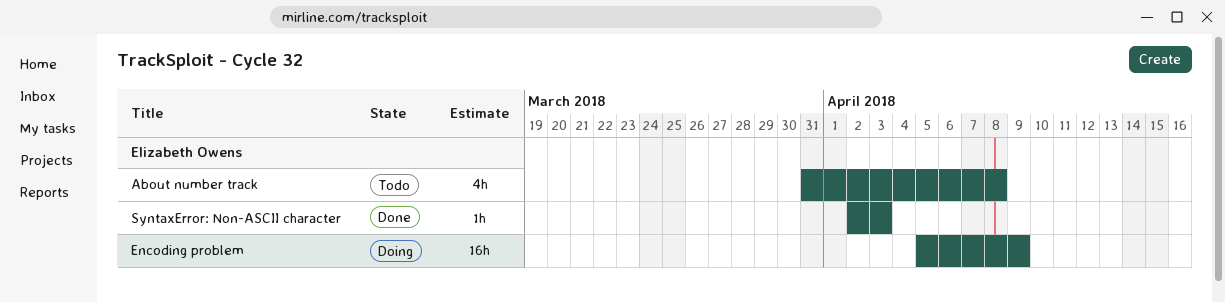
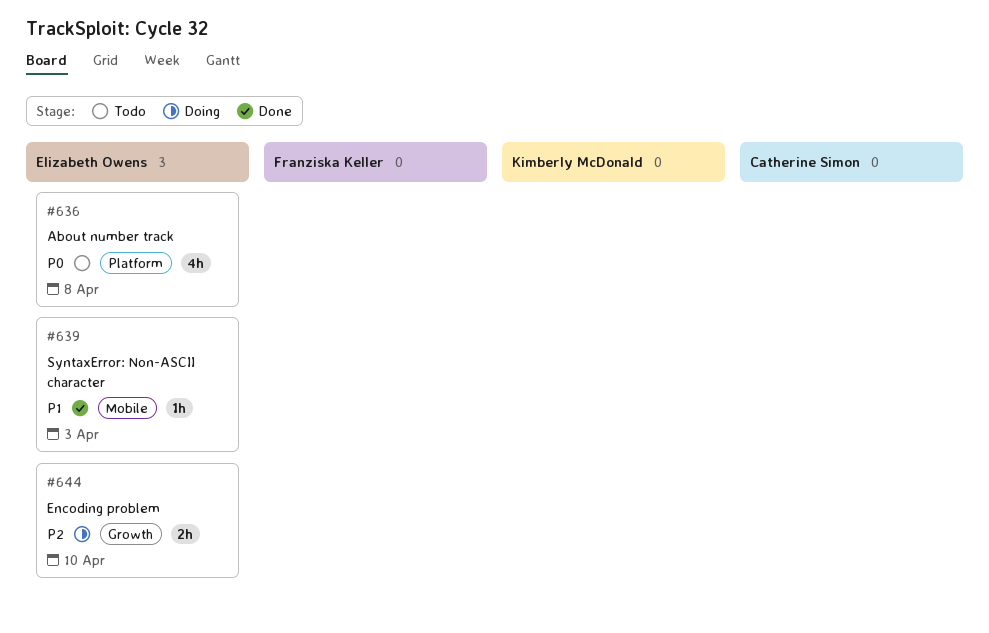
Encoding problem, estimate: 16h -> 2h
Encoding problem, due: Apr 9 -> Apr 10

